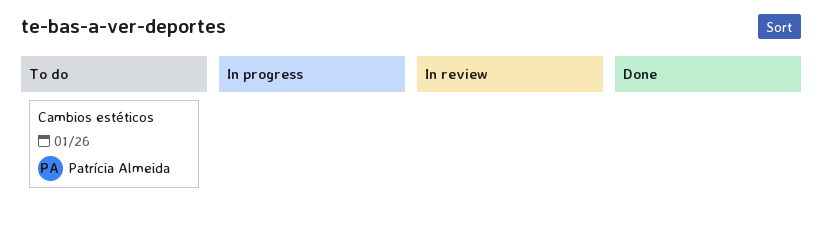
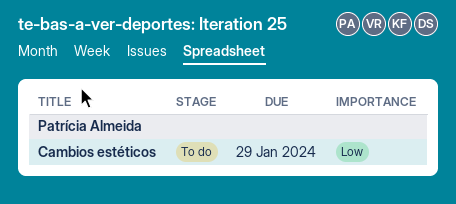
Cambios estéticos, due: Jan 26 -> Jan 29

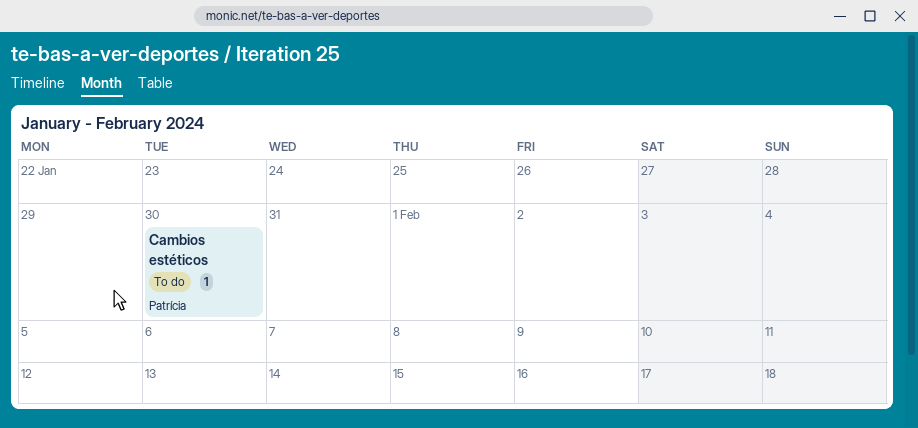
Cambios estéticos, due: Jan 29 -> Jan 30

